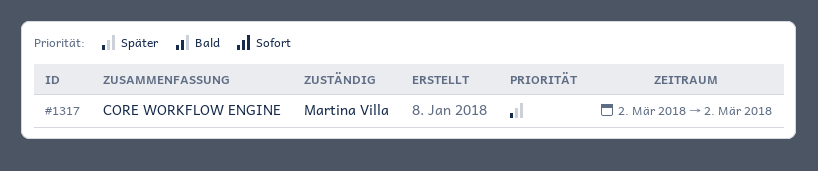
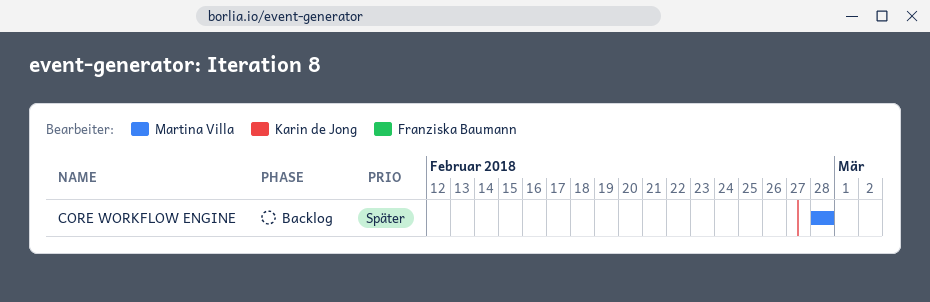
CORE WORKFLOW ENGINE, start: Mar 2 -> Feb 28
CORE WORKFLOW ENGINE, due: Mar 2 -> Feb 28

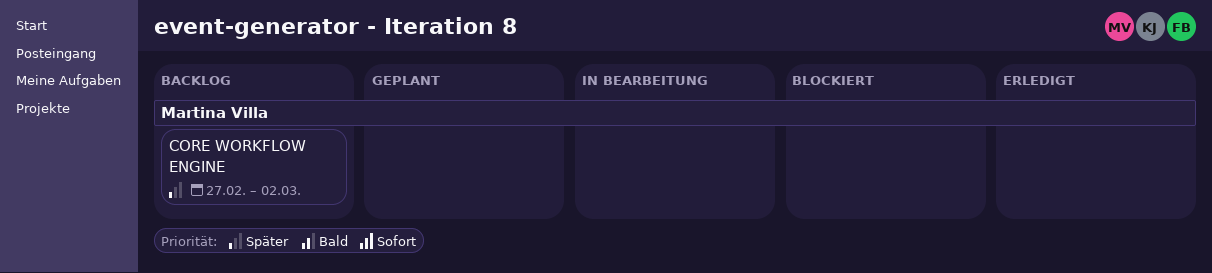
CORE WORKFLOW ENGINE, start: Feb 28 -> Feb 27
CORE WORKFLOW ENGINE, due: Feb 28 -> Mar 2

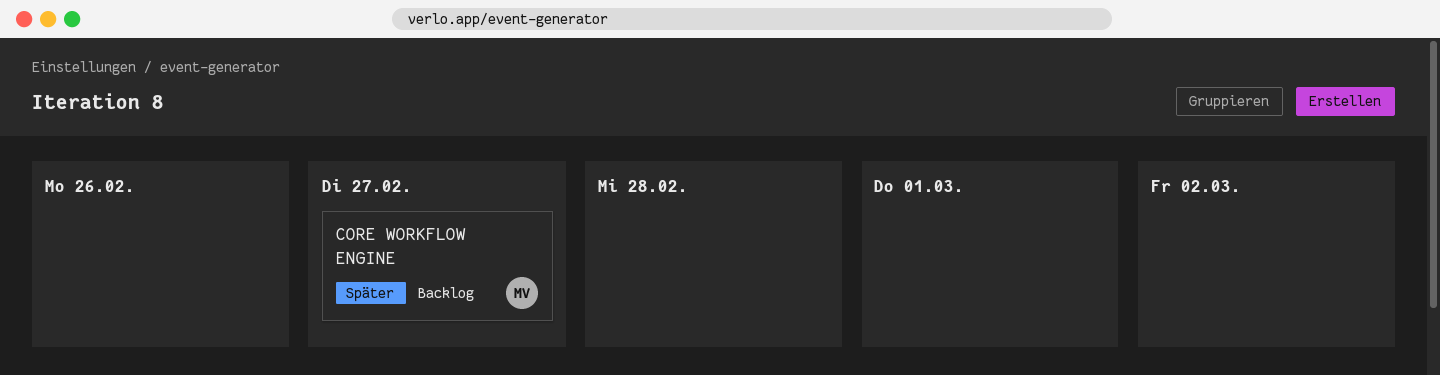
CORE WORKFLOW ENGINE, due: Mar 2 -> Feb 27

